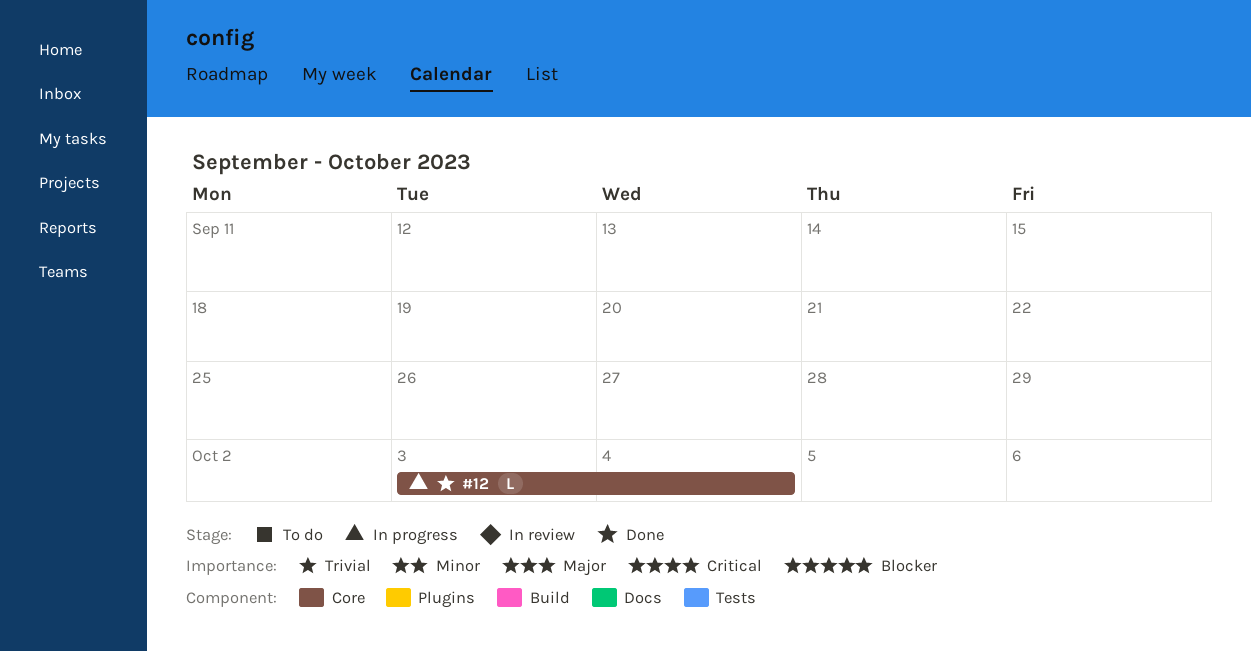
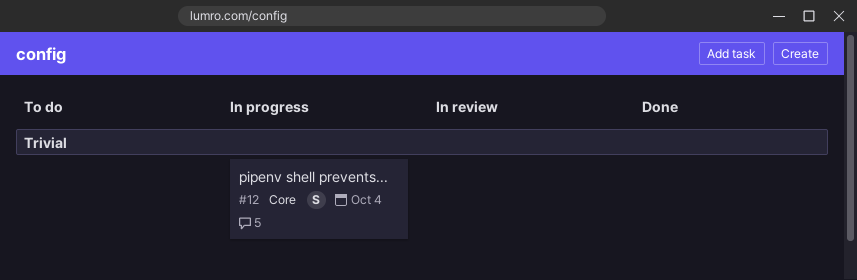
#12, estimate: L -> S

